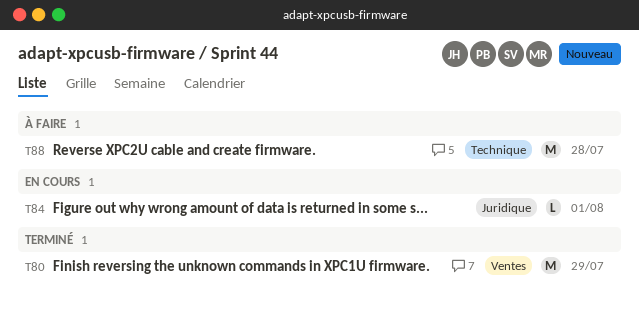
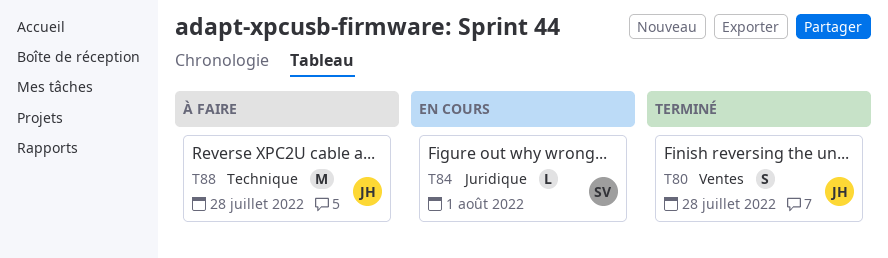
T80, estimate: M -> S
T80, due: Jul 29 -> Jul 28

